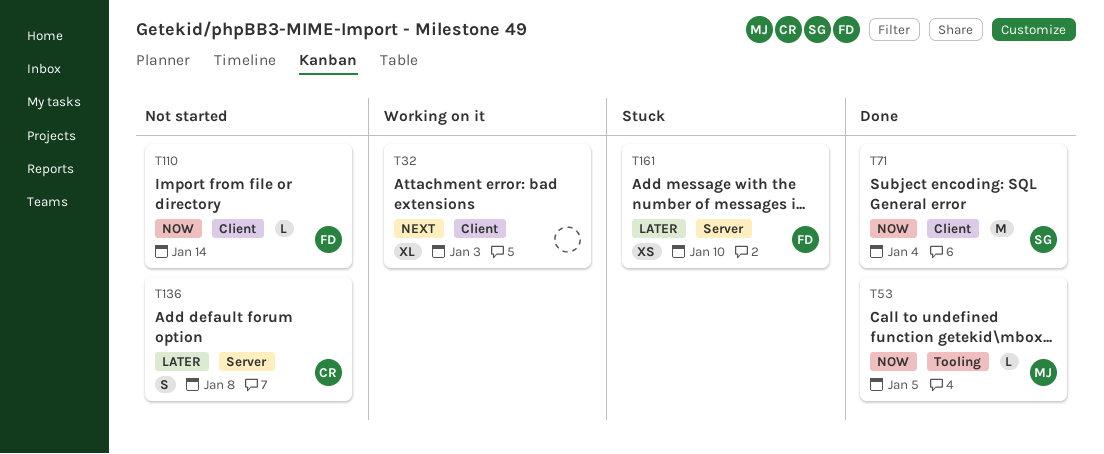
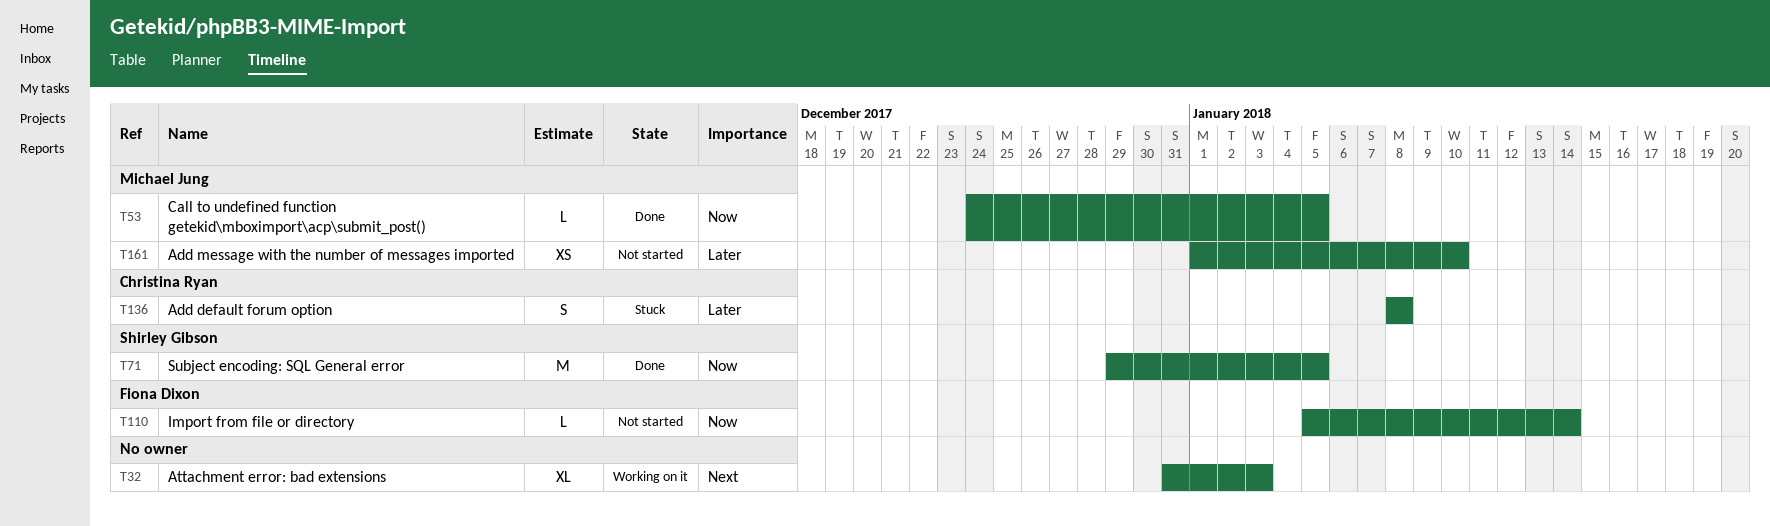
T71, due: Jan 4 -> Jan 5
T136, status: Not started -> Stuck
T161, status: Stuck -> Not started
T161, owner: Fiona Dixon -> Michael Jung

